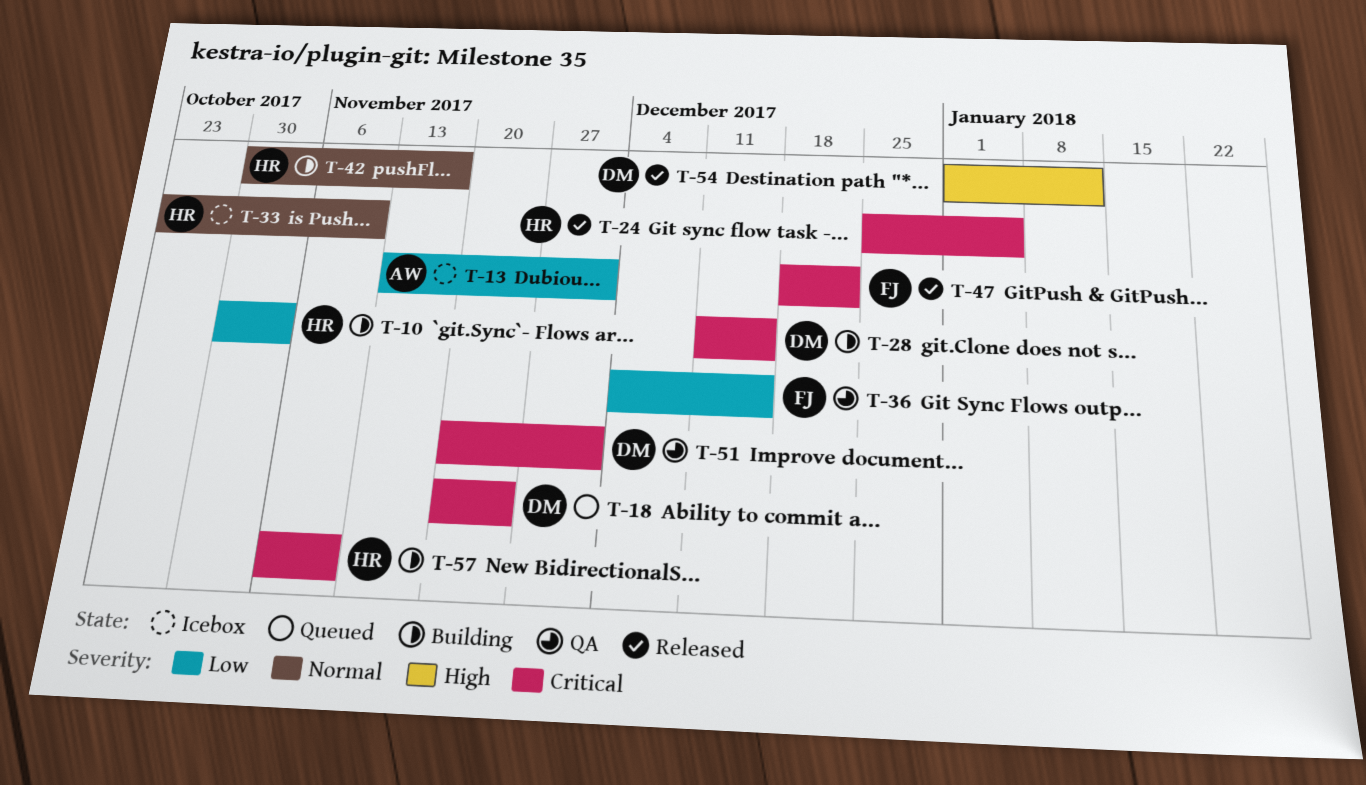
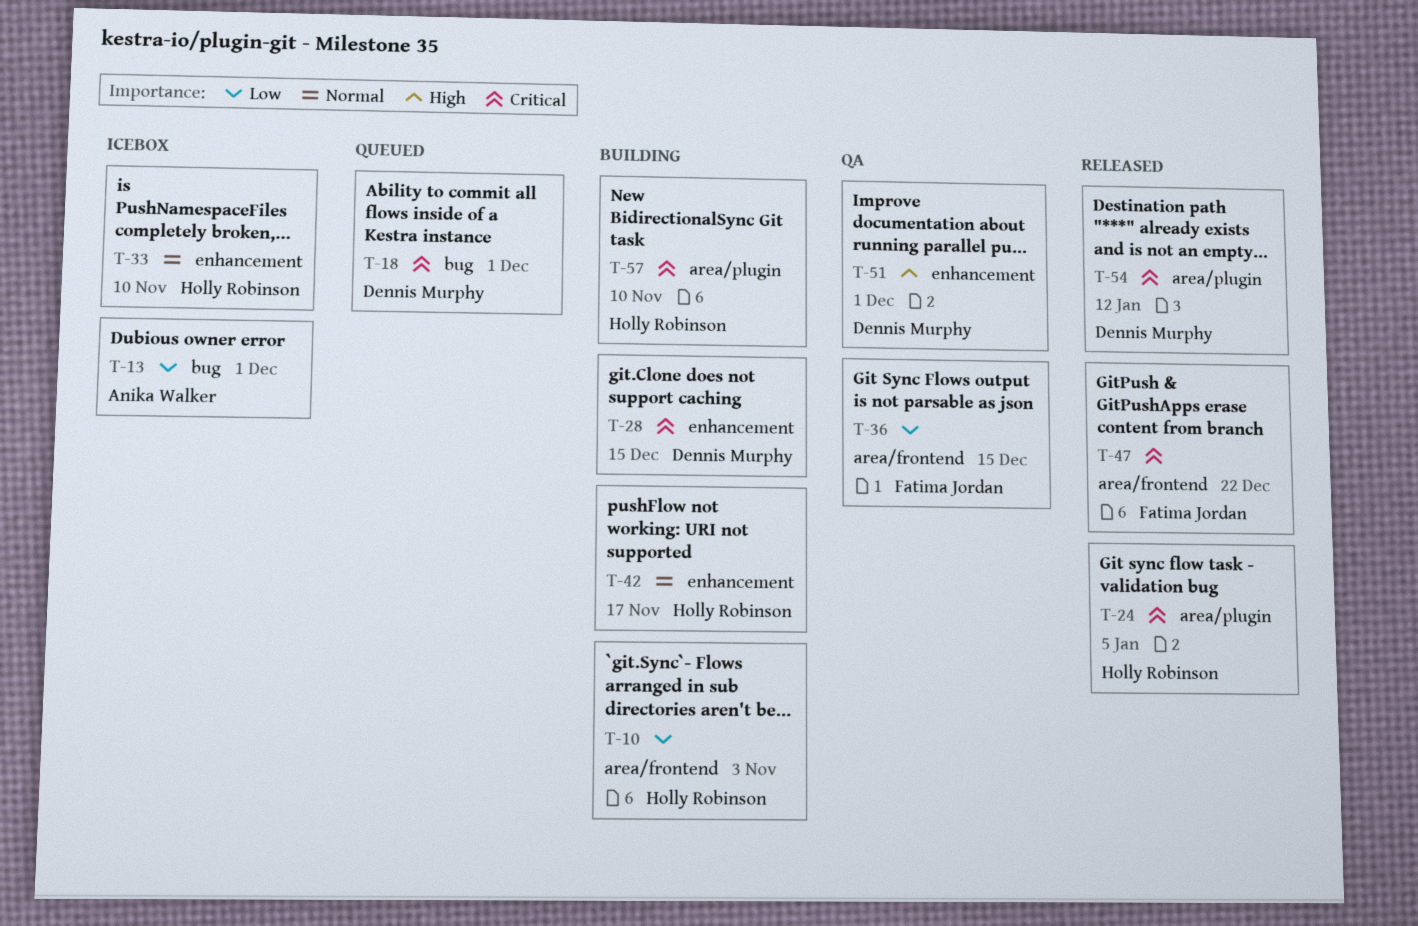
T-18, due: Nov 24 -> Dec 1
T-51, priority: Critical -> High
T-54, priority: High -> Critical

